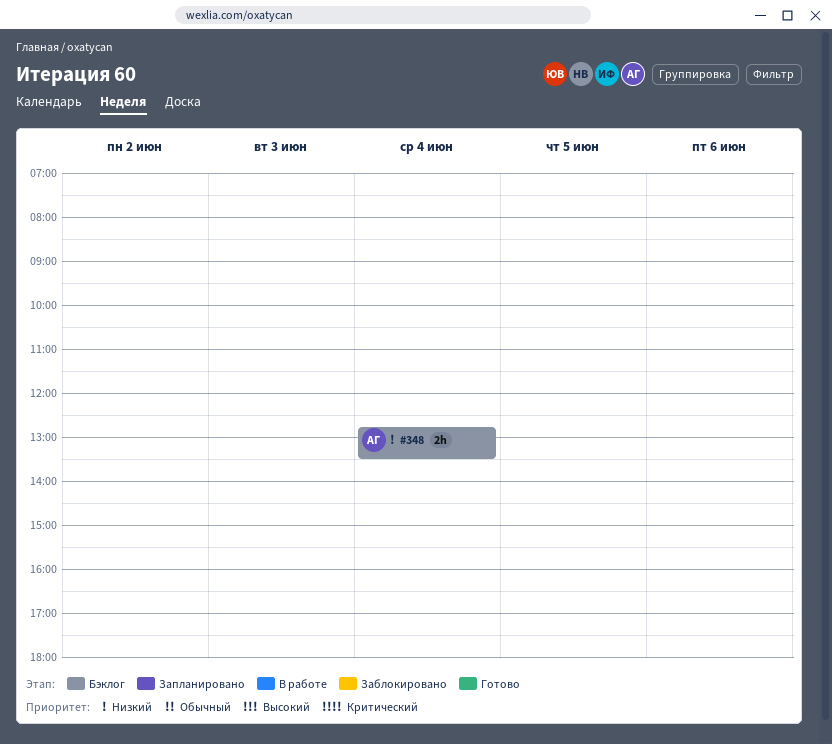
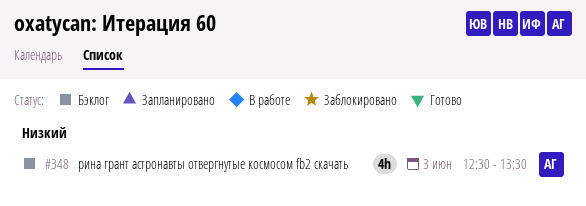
#348, estimate: 2h -> 4h
#348, day: Jun 4 -> Jun 3
#348, begins: 12:45 -> 12:30

